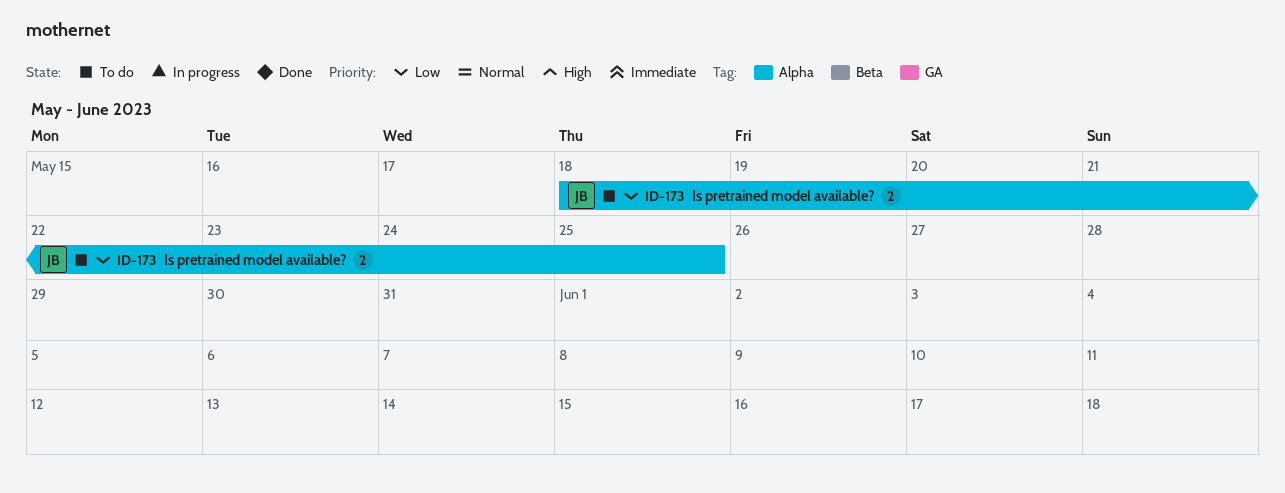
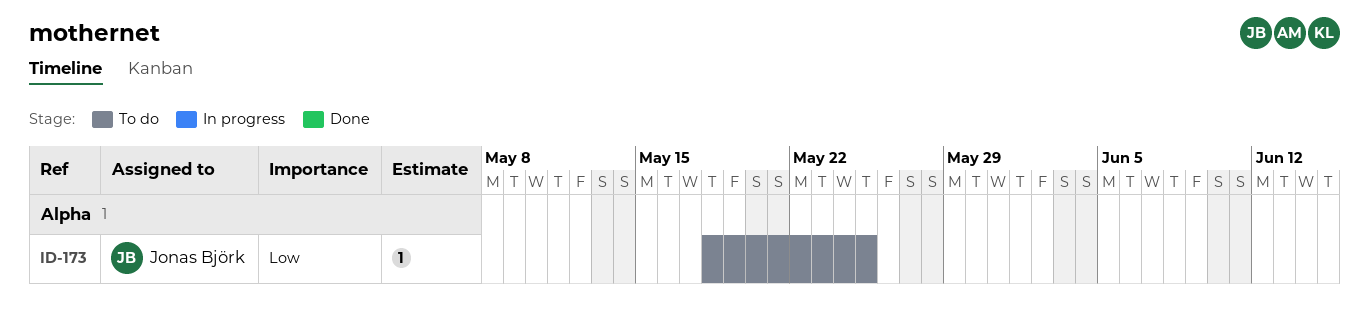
ID-173, estimate: 2 -> 1

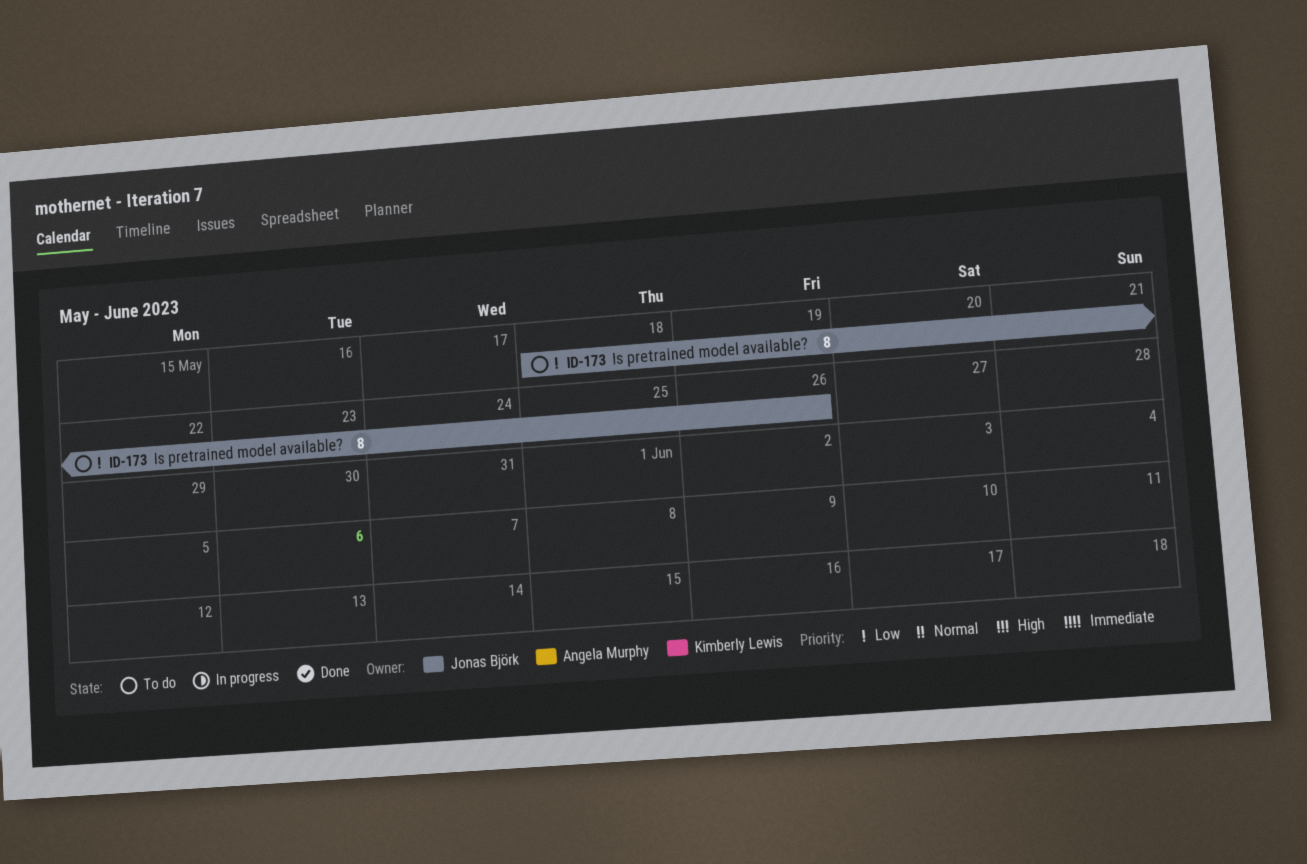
ID-173, estimate: 1 -> 8
ID-173, due: May 25 -> May 26

